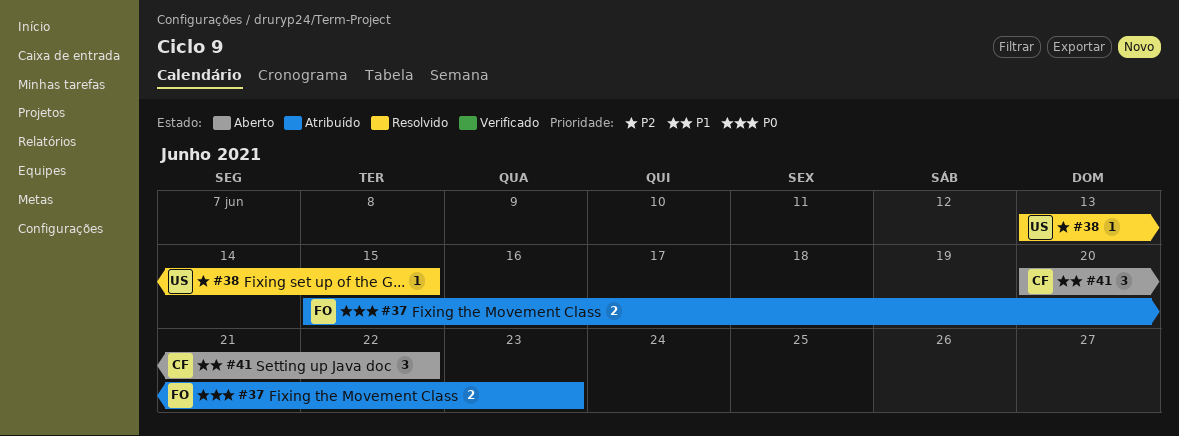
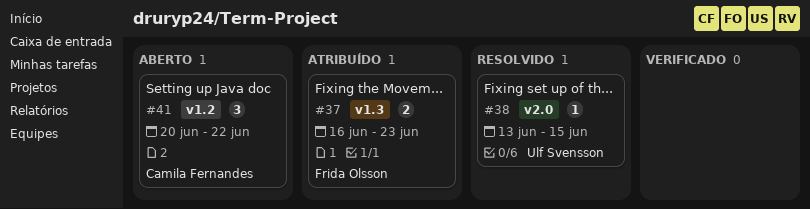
#37, start: Jun 15 -> Jun 16

